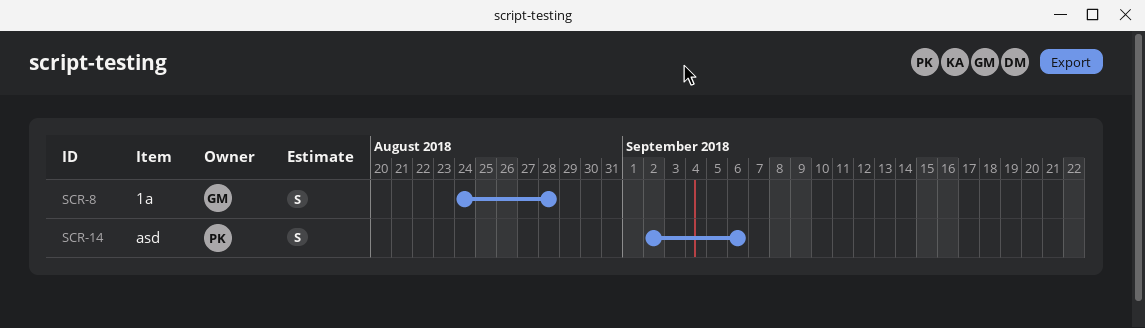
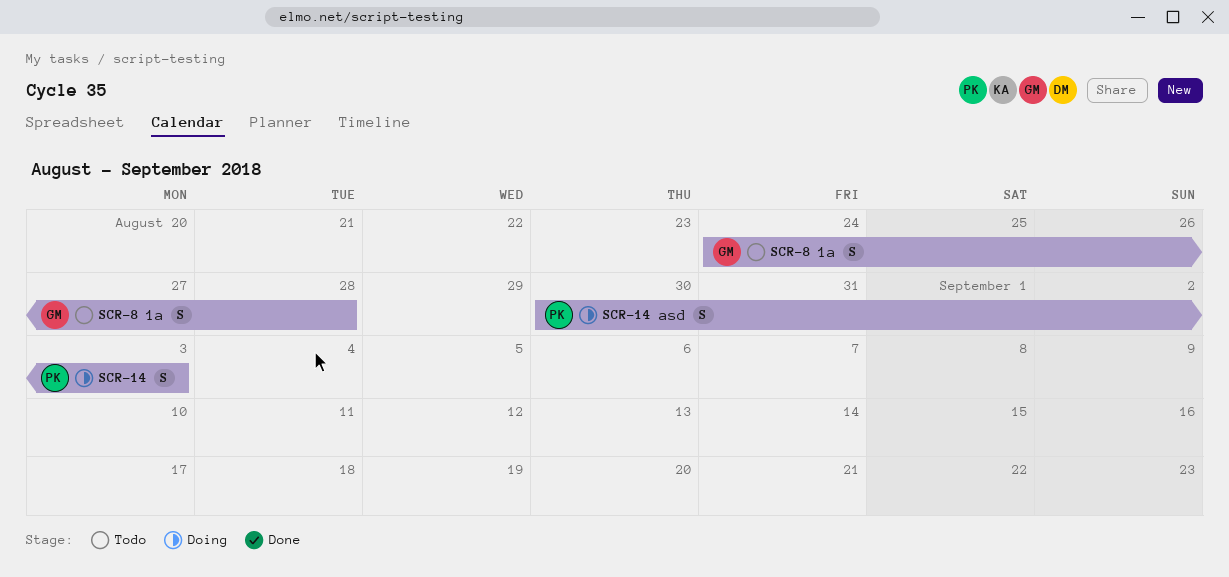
SCR-14, start: Sep 2 -> Aug 30
SCR-14, due: Sep 6 -> Sep 3

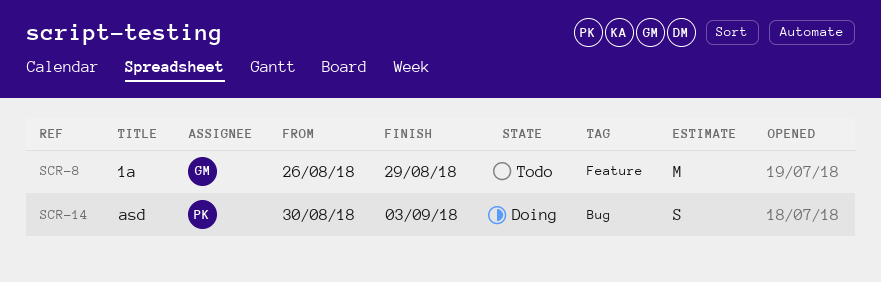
SCR-8, estimate: S -> M
SCR-8, start: Aug 24 -> Aug 26
SCR-8, due: Aug 28 -> Aug 29

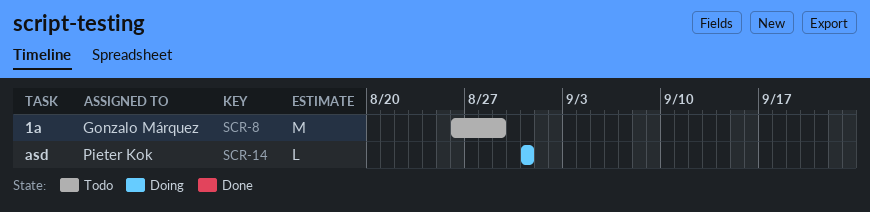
SCR-14, estimate: S -> L
SCR-14, start: Aug 30 -> Aug 31
SCR-14, due: Sep 3 -> Aug 31

